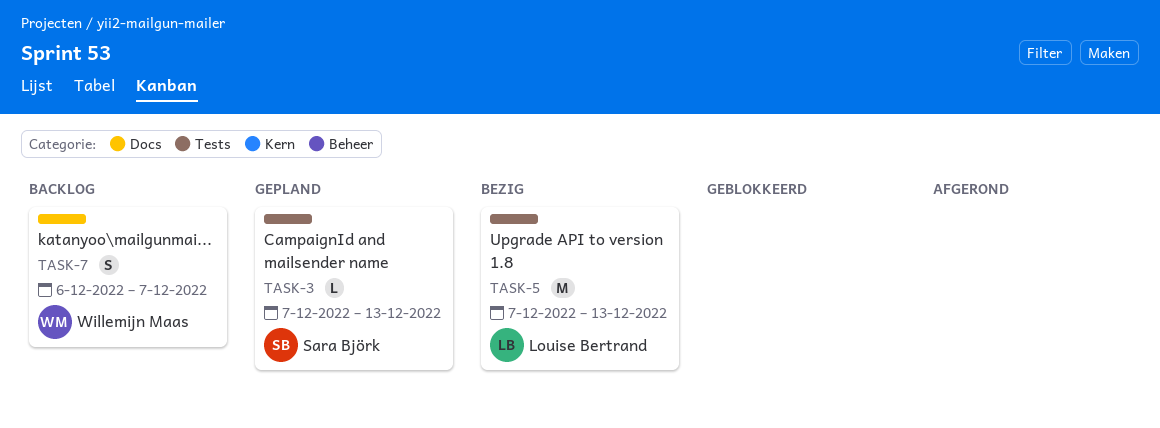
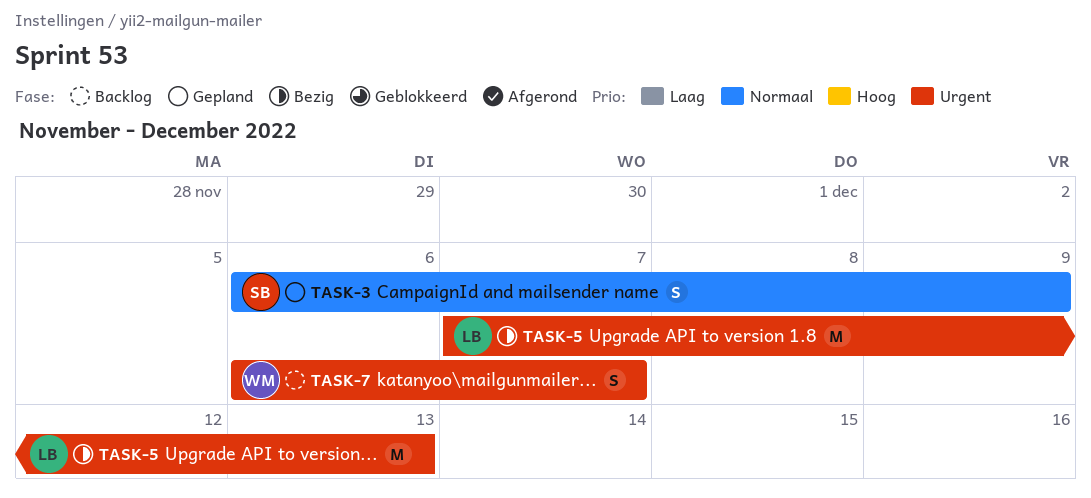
TASK-3, estimate: L -> S
TASK-3, start: Dec 7 -> Dec 6
TASK-3, due: Dec 13 -> Dec 9

